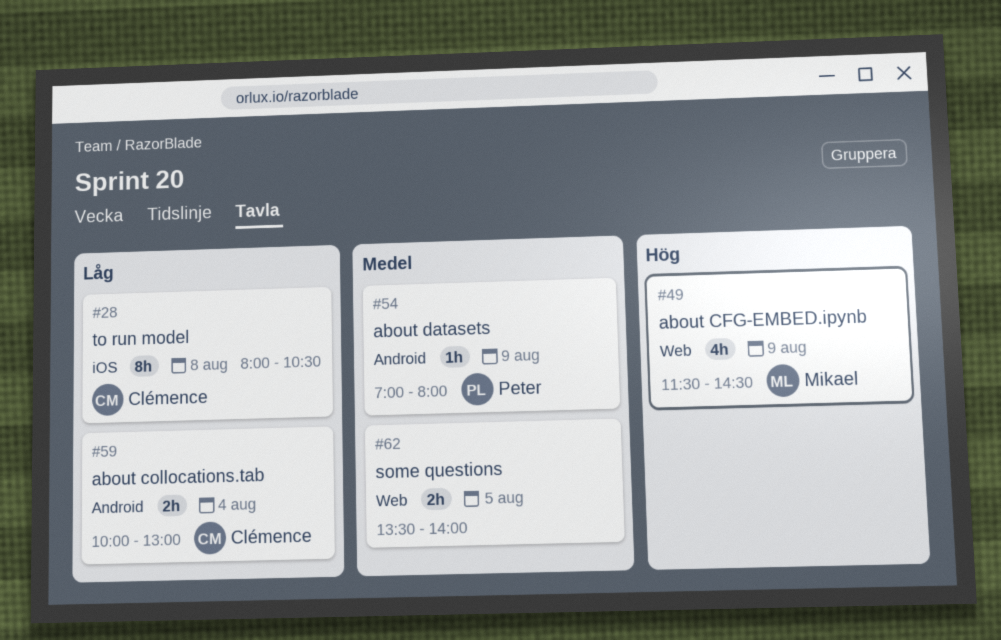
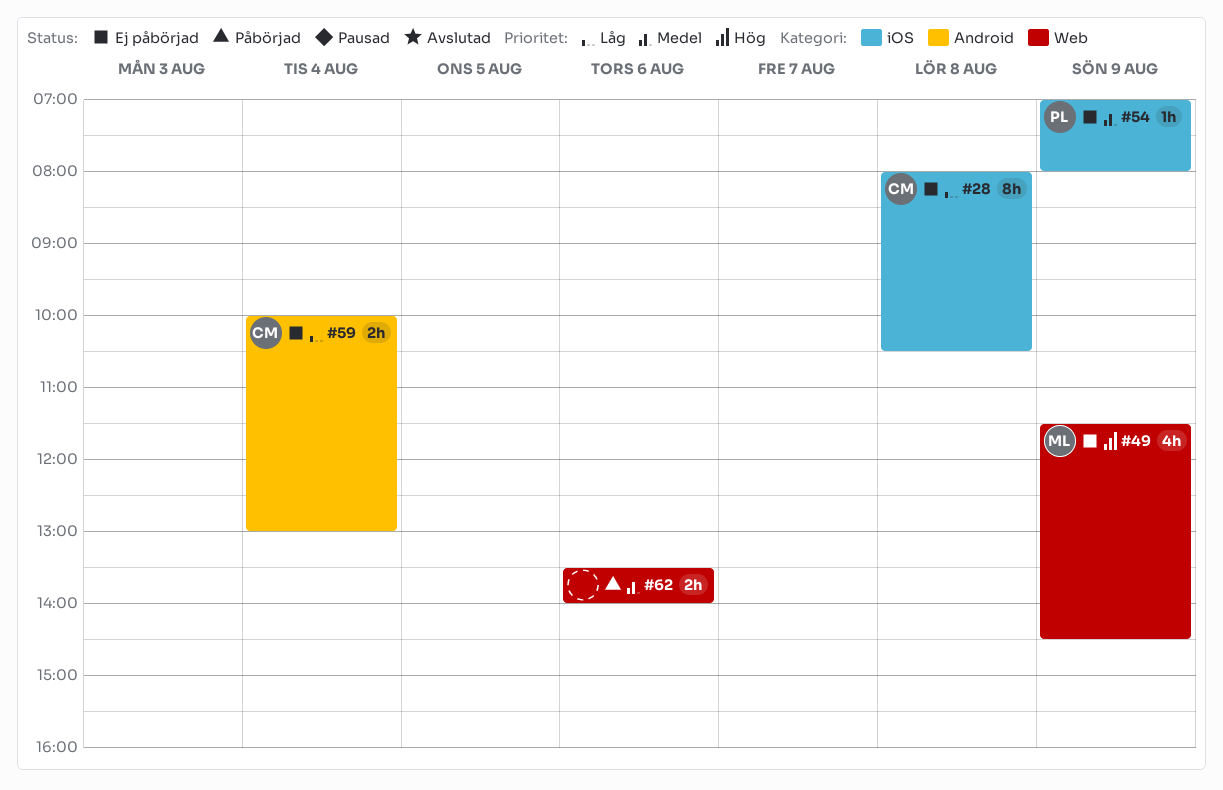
#54, label: Android -> iOS
#62, day: Aug 5 -> Aug 6

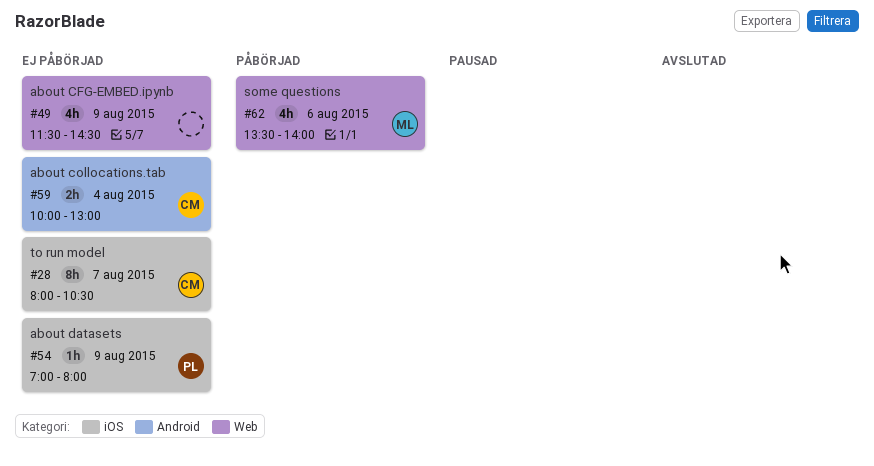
#28, day: Aug 8 -> Aug 7
#49, owner: ML -> none
#62, owner: none -> ML
#62, estimate: 2h -> 4h

